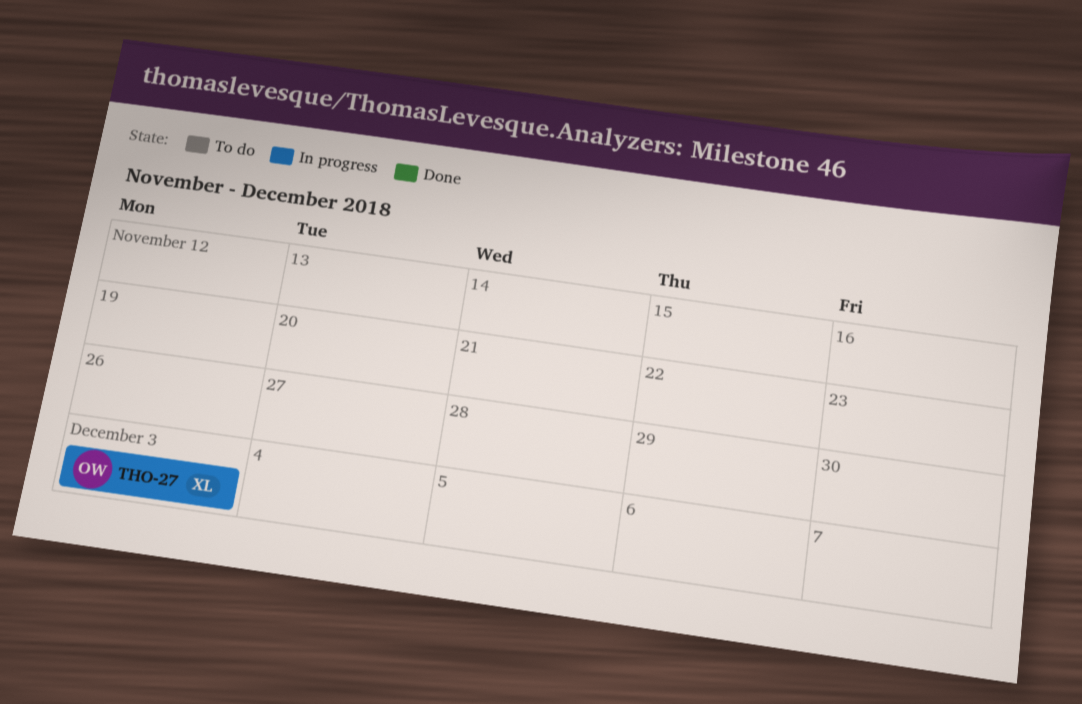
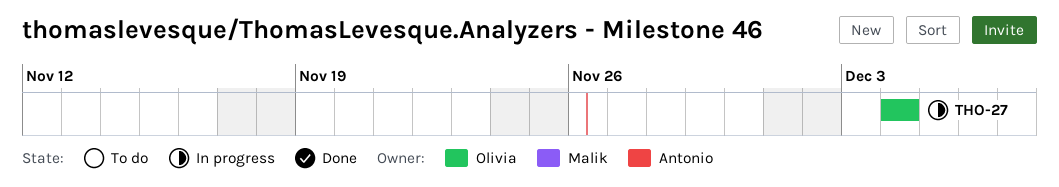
THO-27, start: Dec 3 -> Dec 4
THO-27, due: Dec 3 -> Dec 4

